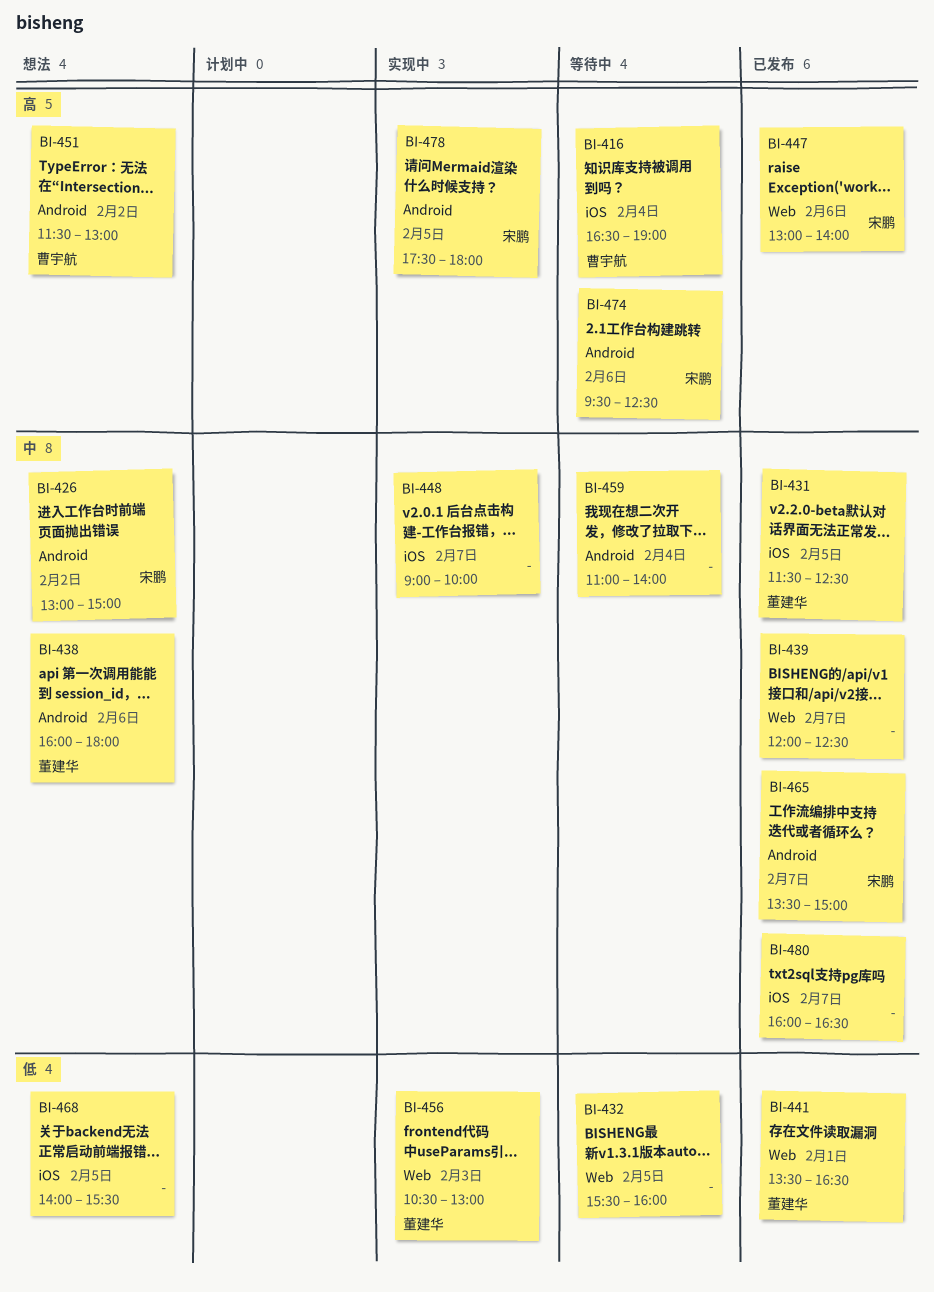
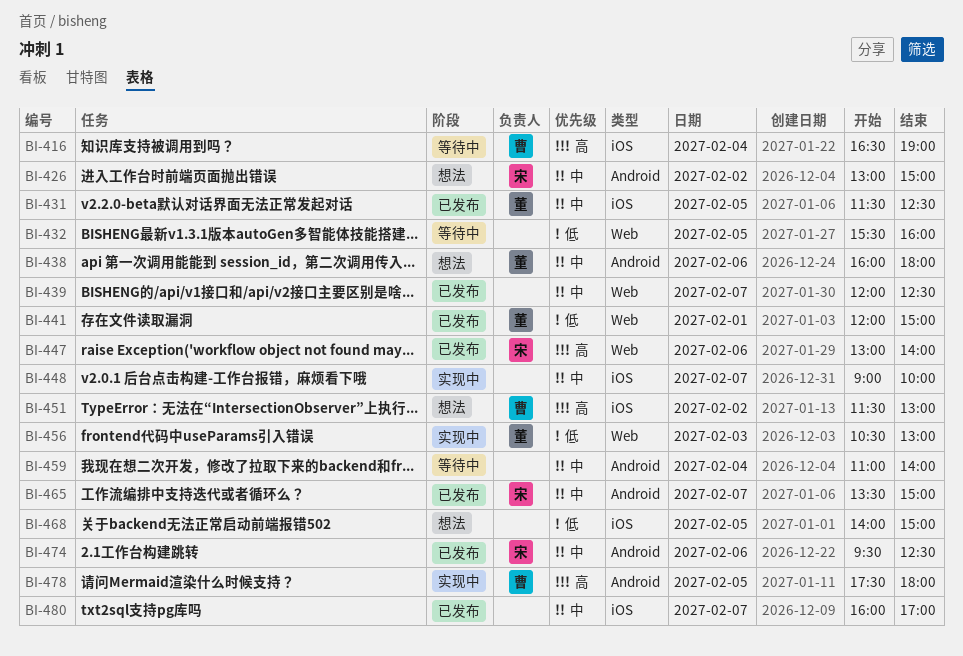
BI-441, begins: 13:30 -> 12:00
BI-441, ends: 16:30 -> 15:00
BI-451, label: Android -> iOS
BI-468, ends: 15:30 -> 15:00
BI-474, status: 等待中 -> 已发布
BI-474, priority: 高 -> 中
BI-478, owner: 宋鹏 -> 曹宇航
BI-480, ends: 16:30 -> 17:00

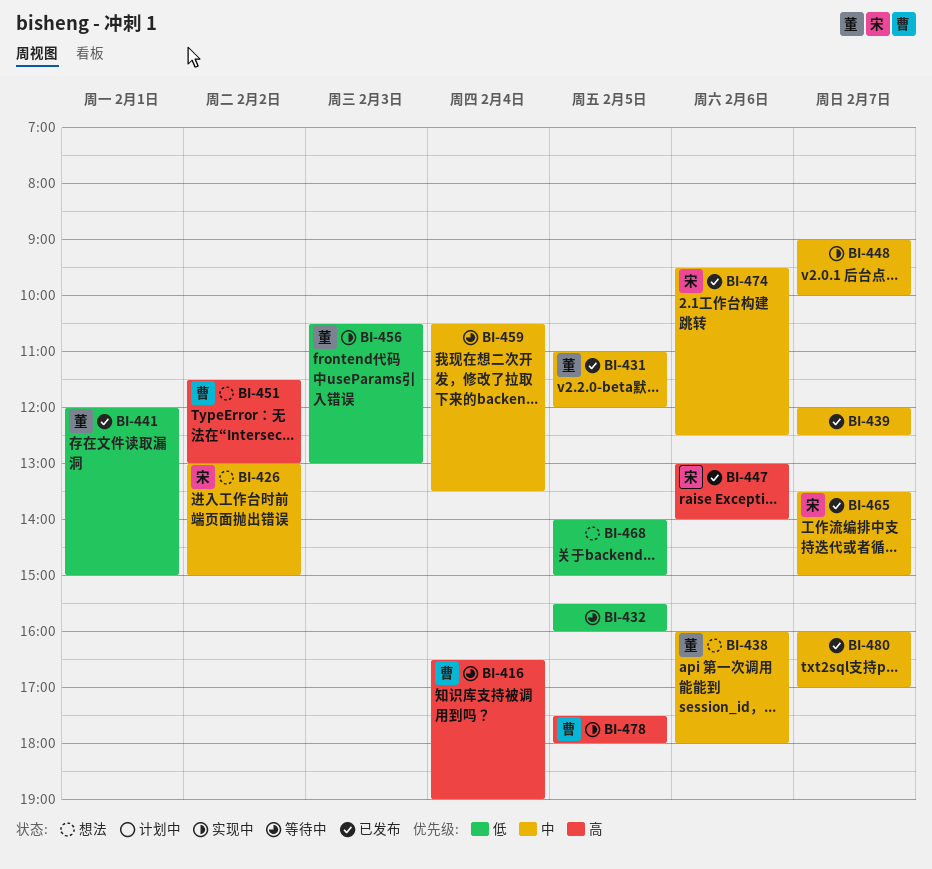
BI-431, begins: 11:30 -> 11:00
BI-431, ends: 12:30 -> 12:00
BI-459, begins: 11:00 -> 10:30
BI-459, ends: 14:00 -> 13:30

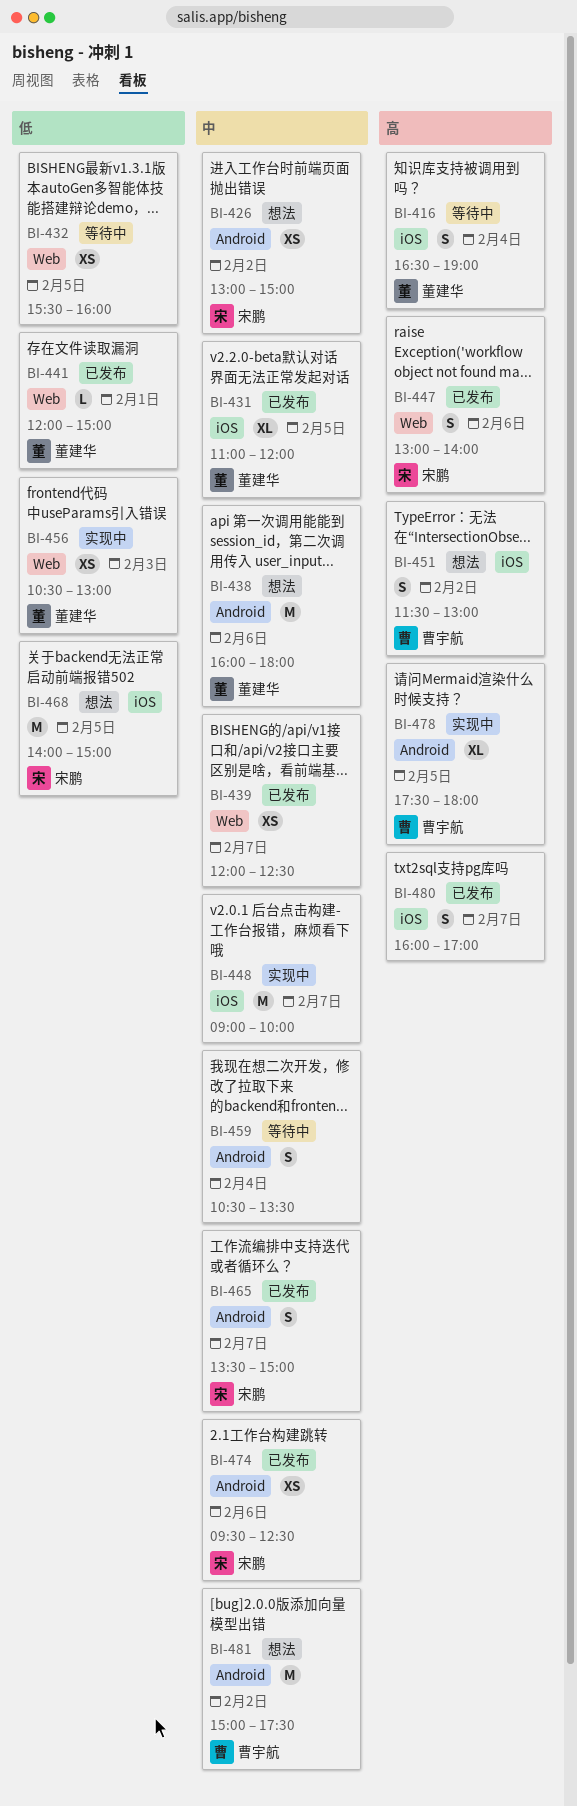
BI-416, owner: 曹宇航 -> 董建华
BI-468, owner: none -> 宋鹏
BI-480, priority: 中 -> 高
BI-481: none -> present

